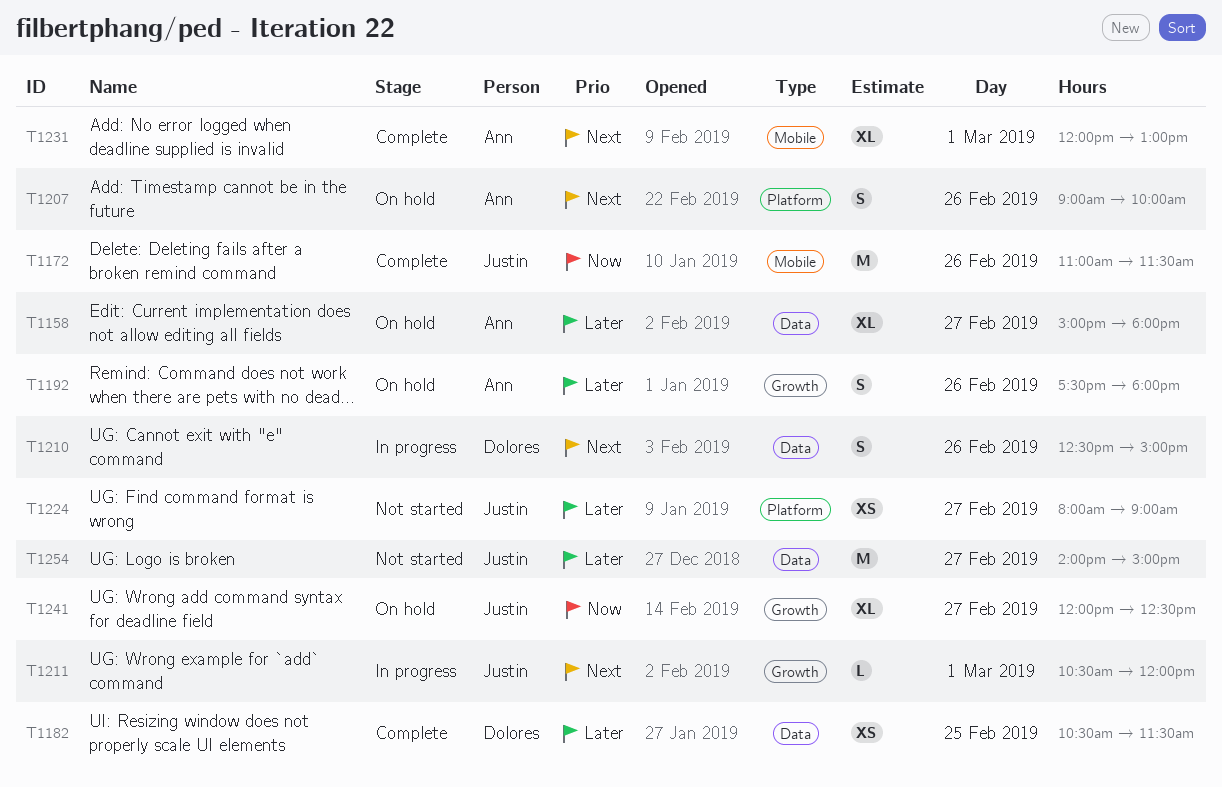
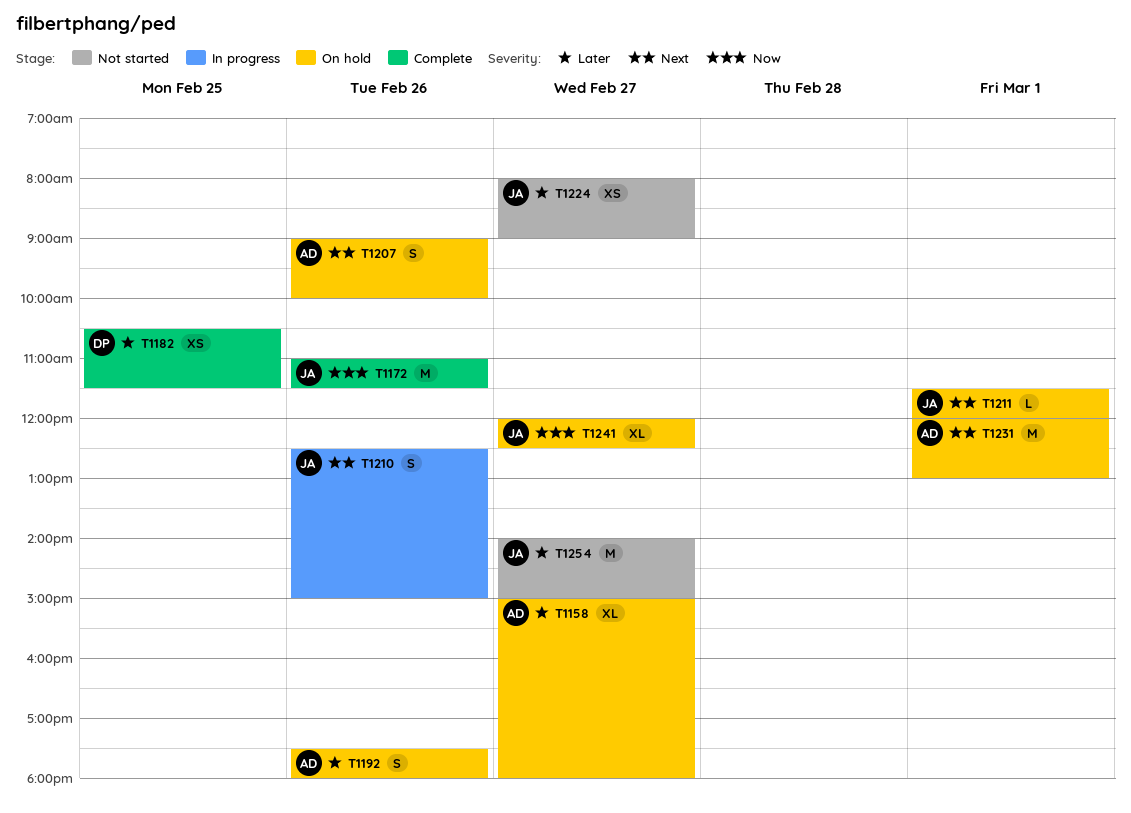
T1210, owner: Dolores -> Justin
T1211, status: In progress -> On hold
T1211, begins: 10:30 -> 11:30
T1231, status: Complete -> On hold
T1231, estimate: XL -> M

